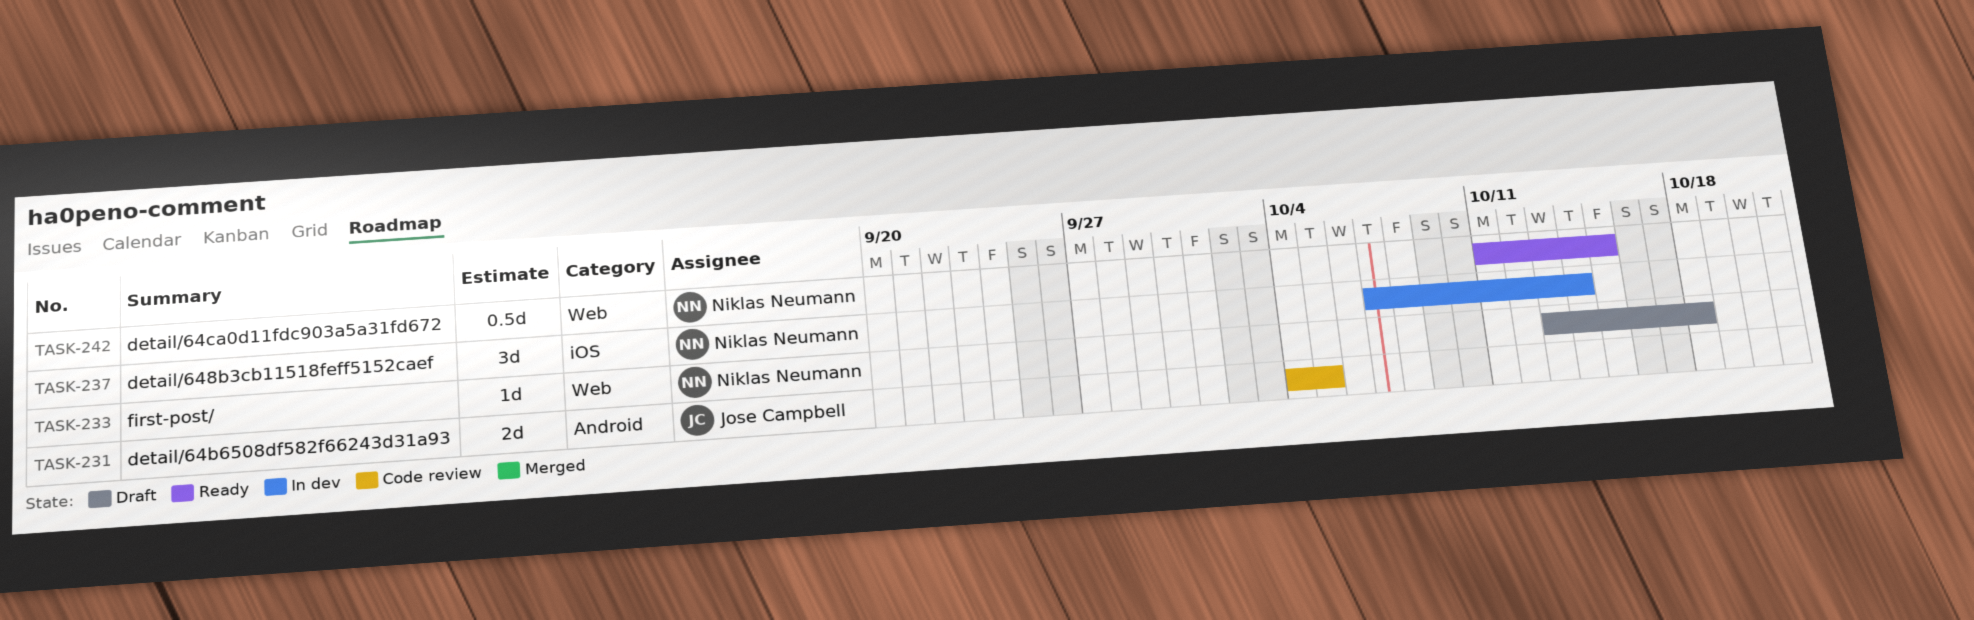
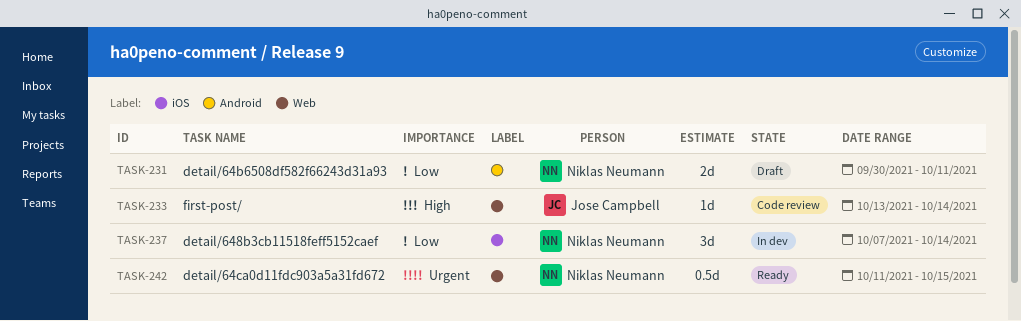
TASK-231, status: Code review -> Draft
TASK-231, owner: Jose Campbell -> Niklas Neumann
TASK-231, start: Oct 4 -> Sep 30
TASK-231, due: Oct 5 -> Oct 11
TASK-233, status: Draft -> Code review
TASK-233, owner: Niklas Neumann -> Jose Campbell
TASK-233, due: Oct 18 -> Oct 14

